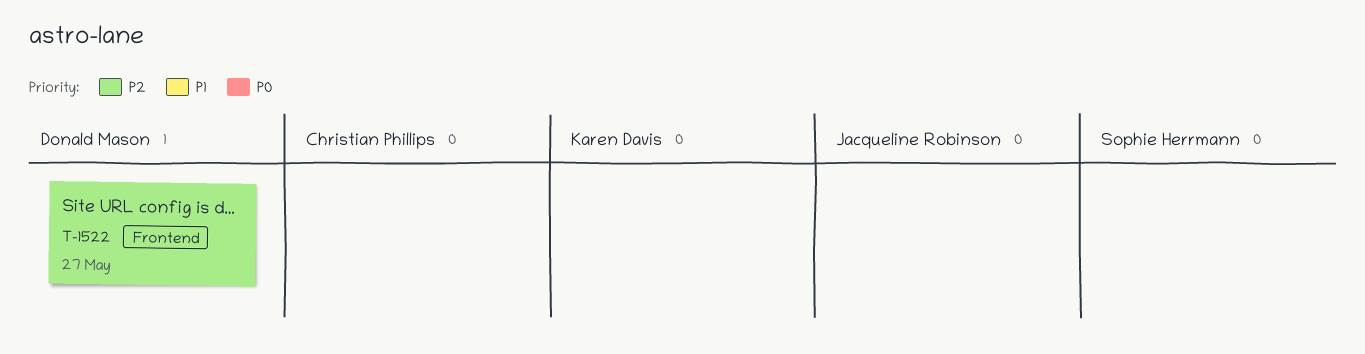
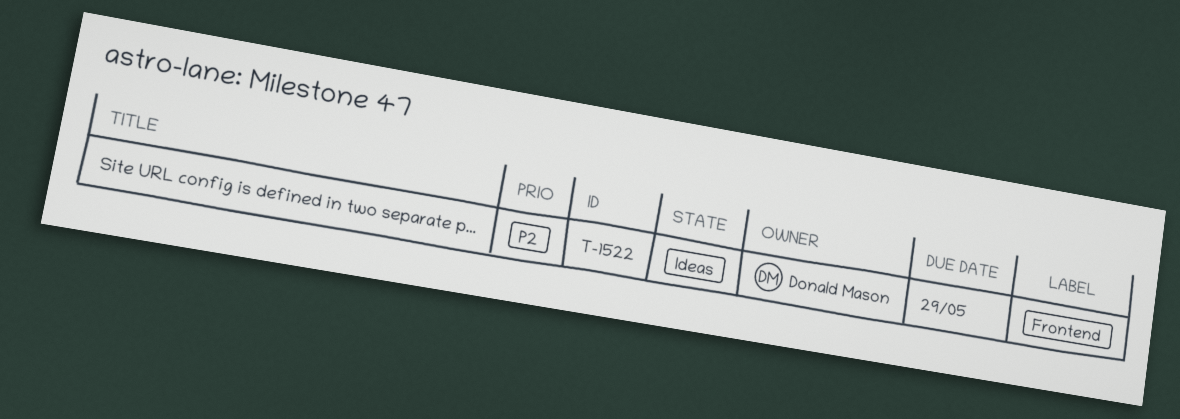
T-1522, due: May 27 -> May 29

